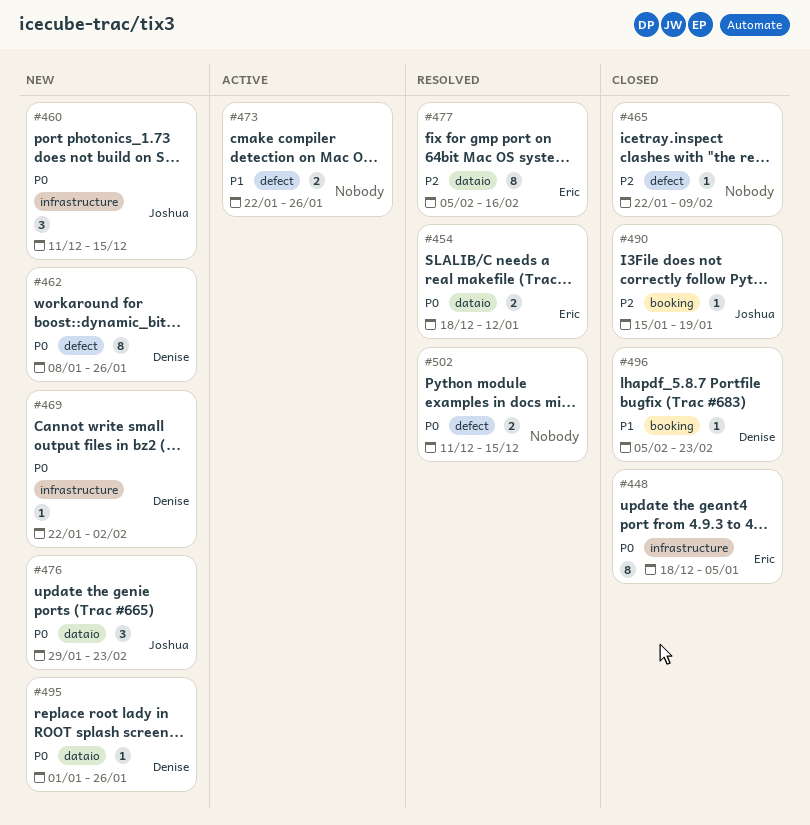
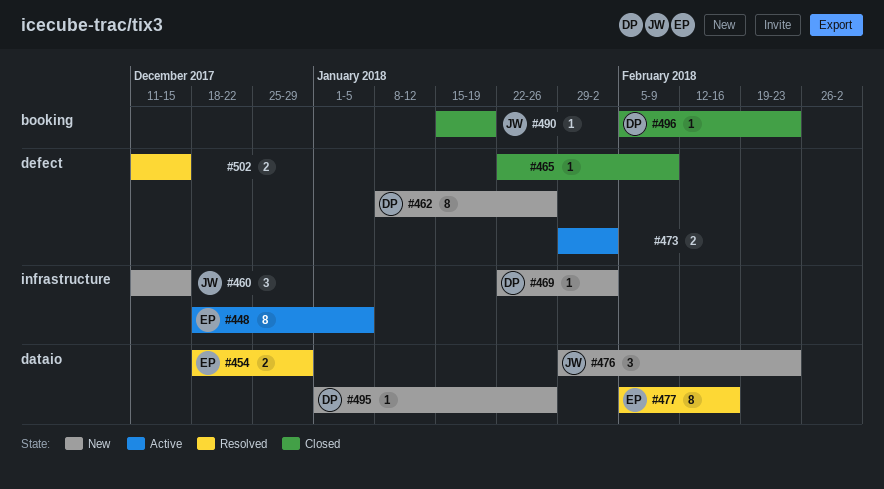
#448, status: Closed -> Active
#454, due: Jan 12 -> Dec 29
#473, start: Jan 22 -> Jan 29
#473, due: Jan 26 -> Feb 2

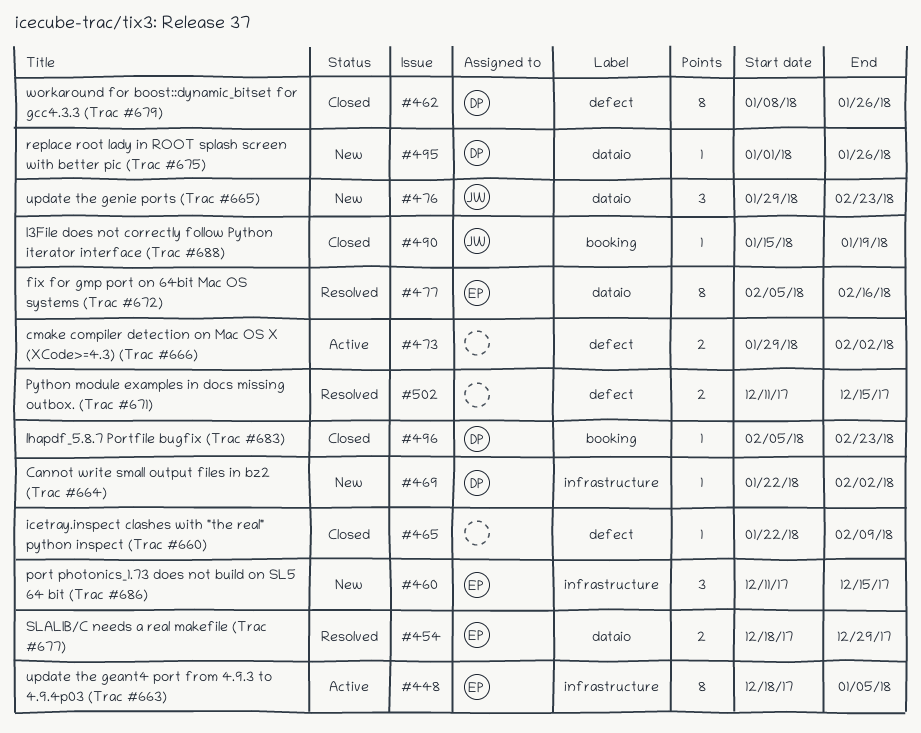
#460, owner: JW -> EP
#462, status: New -> Closed

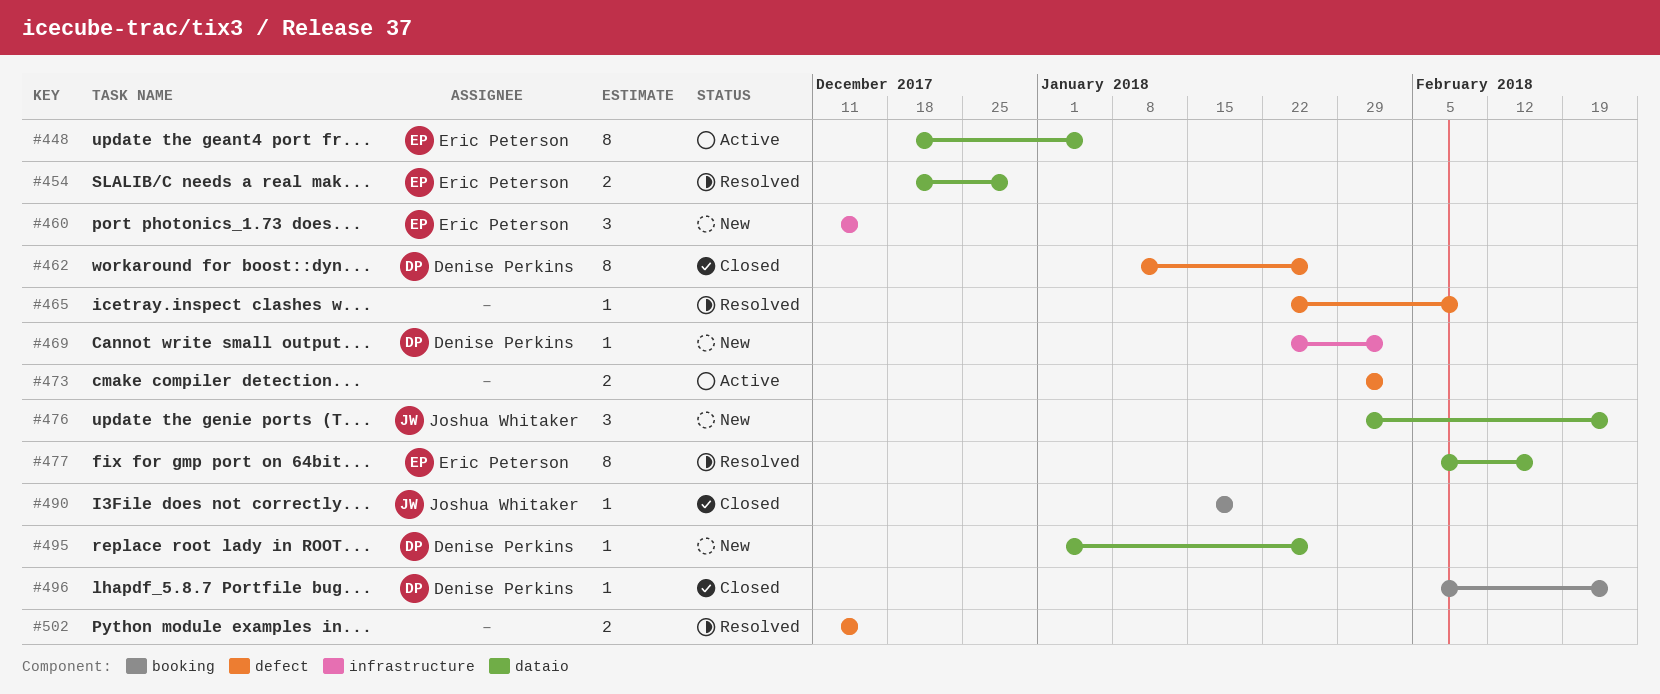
#448, label: infrastructure -> dataio
#465, status: Closed -> Resolved

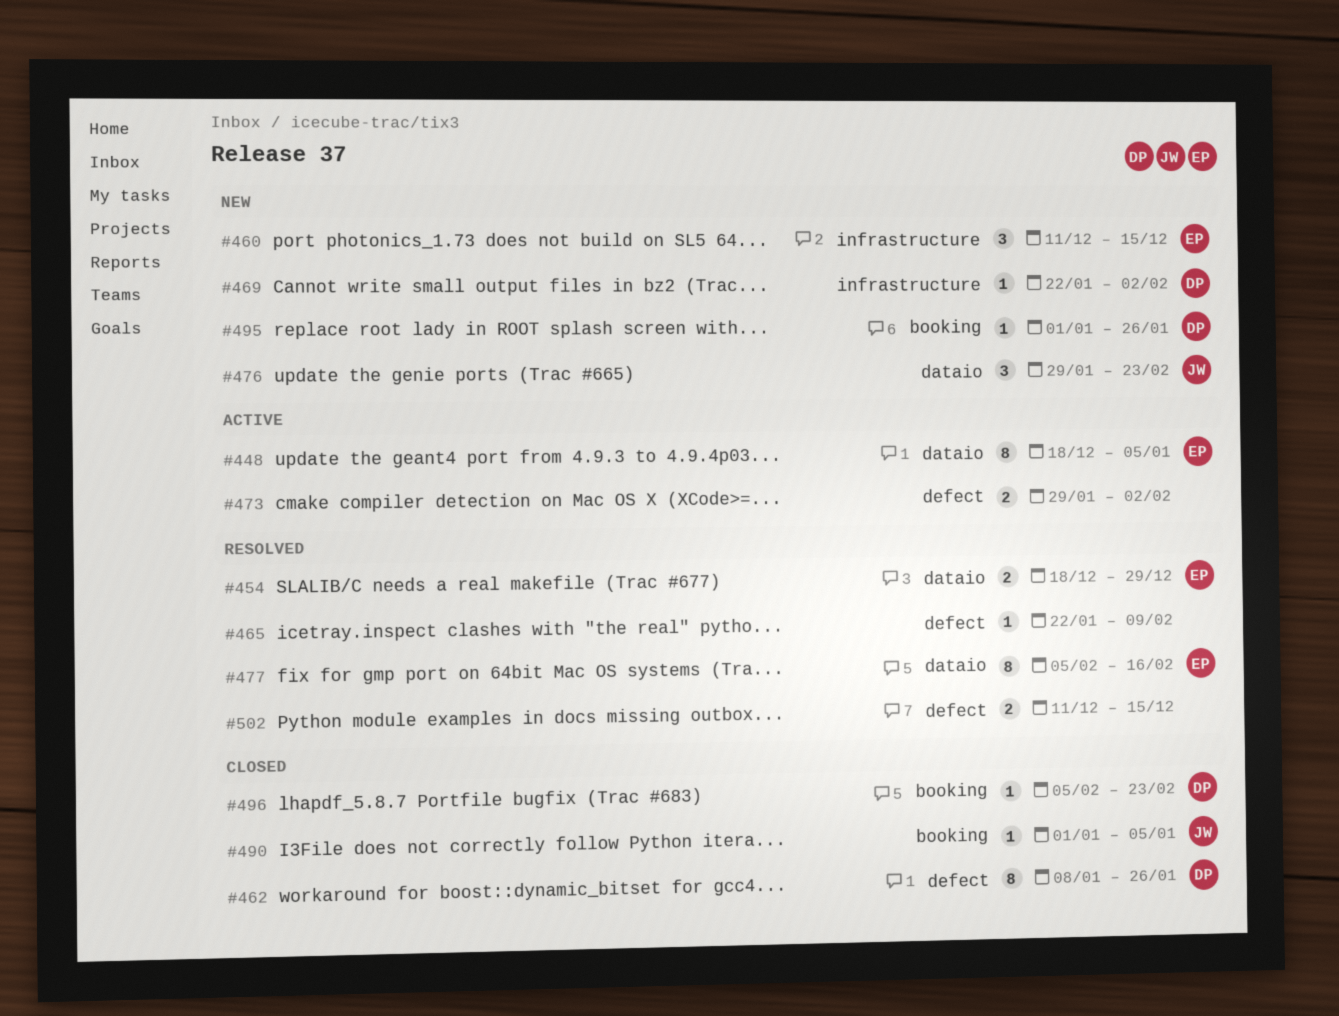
#490, start: Jan 15 -> Jan 1
#490, due: Jan 19 -> Jan 5
#495, label: dataio -> booking

